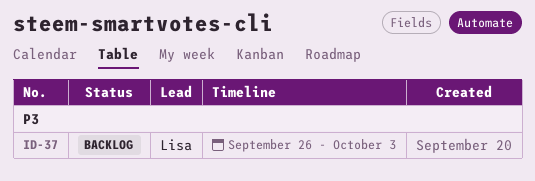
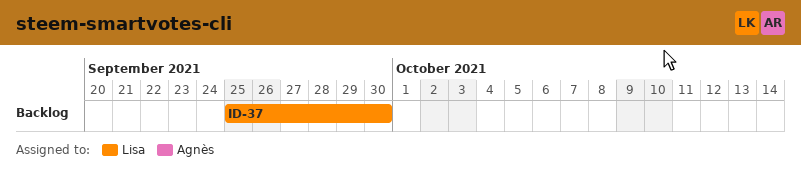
ID-37, start: Sep 26 -> Sep 25
ID-37, due: Oct 3 -> Sep 30

